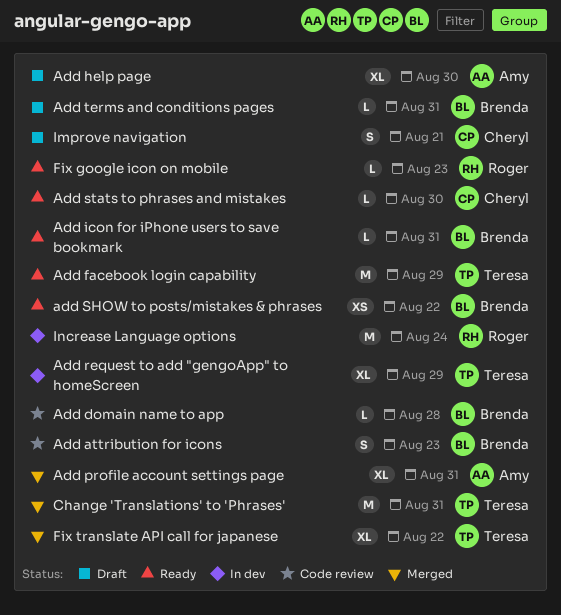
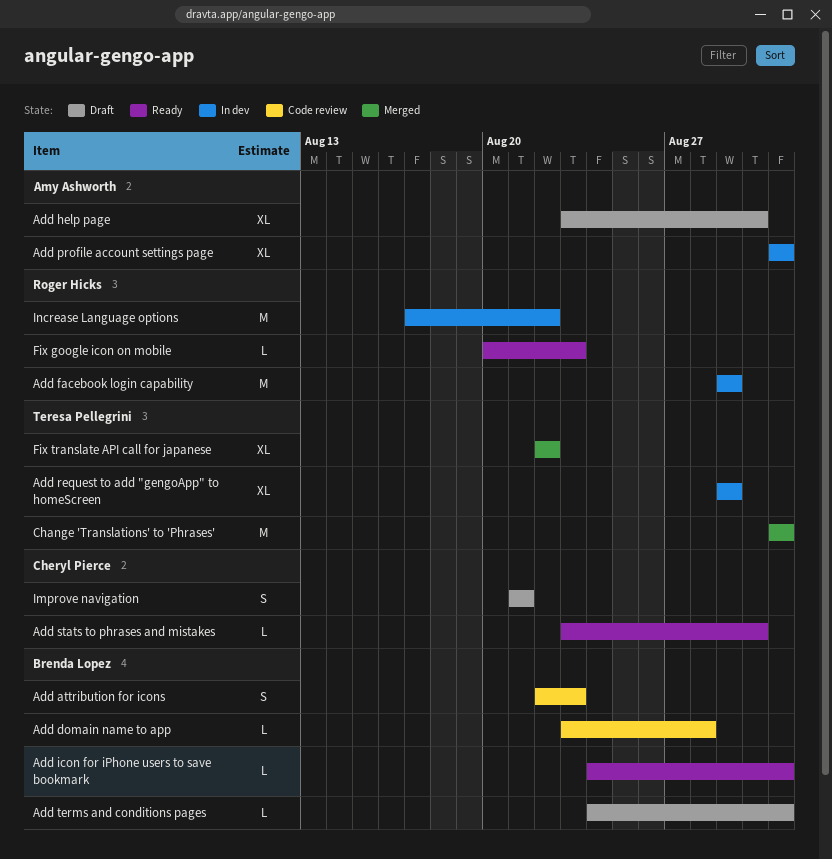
Add facebook login capability, status: Ready -> In dev
Add facebook login capability, owner: Teresa Pellegrini -> Roger Hicks
Add profile account settings page, status: Merged -> In dev
add SHOW to posts/mistakes & phrases: present -> none
Increase Language options, due: Aug 24 -> Aug 22

